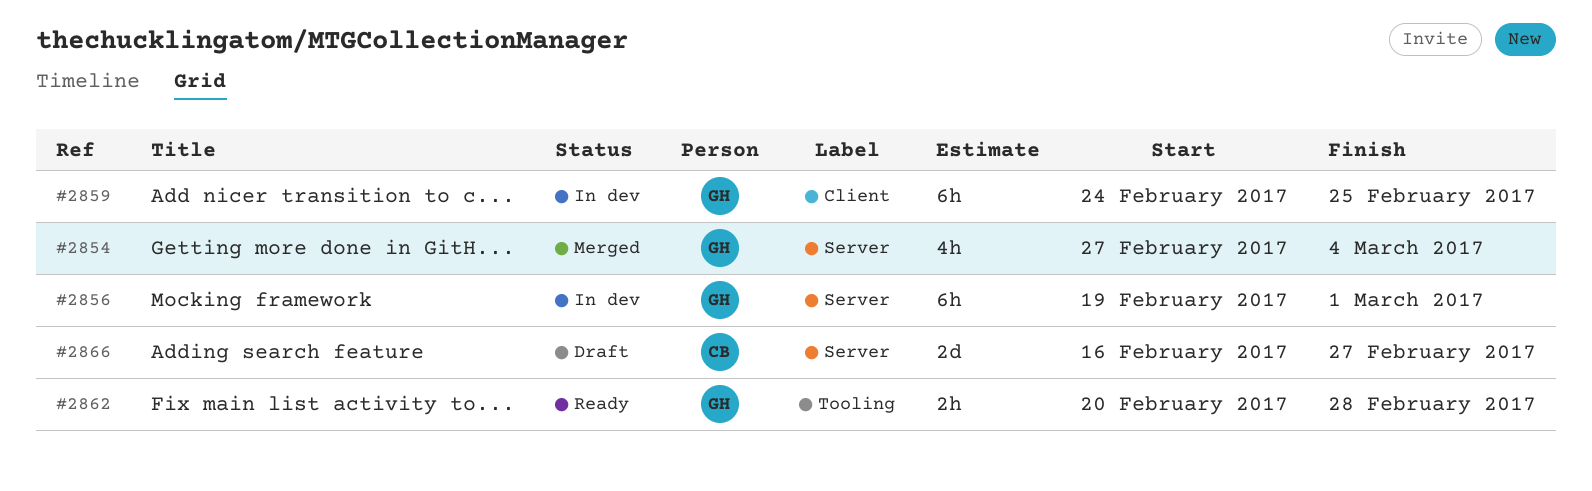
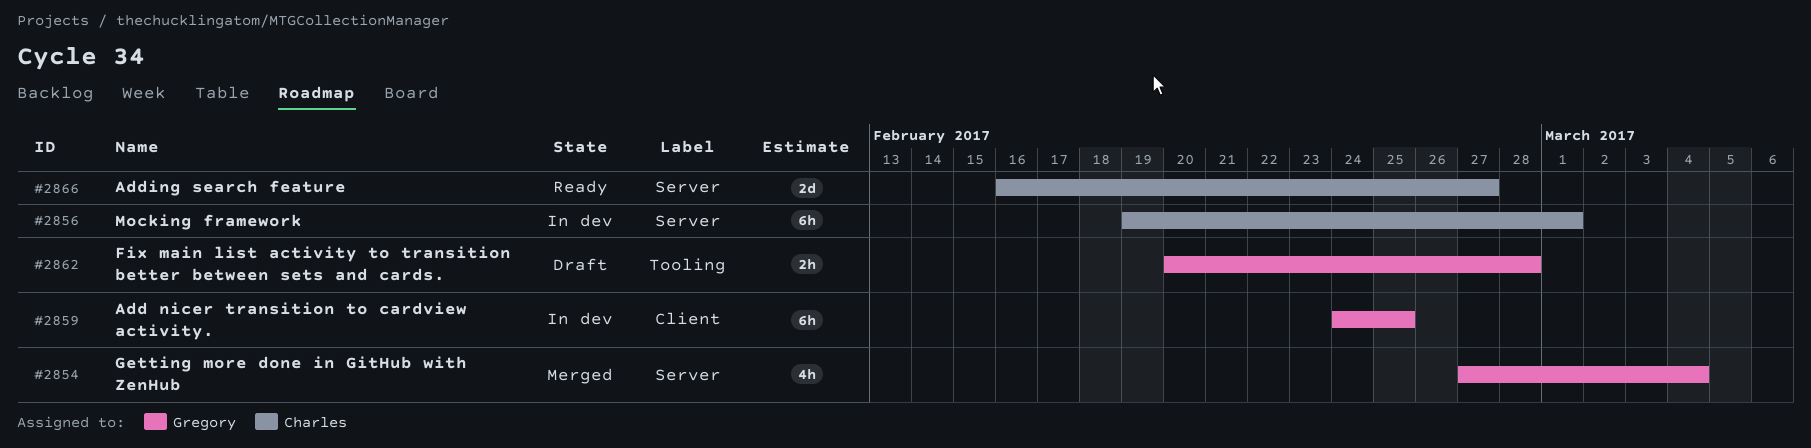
#2856, owner: Gregory -> Charles
#2862, status: Ready -> Draft
#2866, status: Draft -> Ready

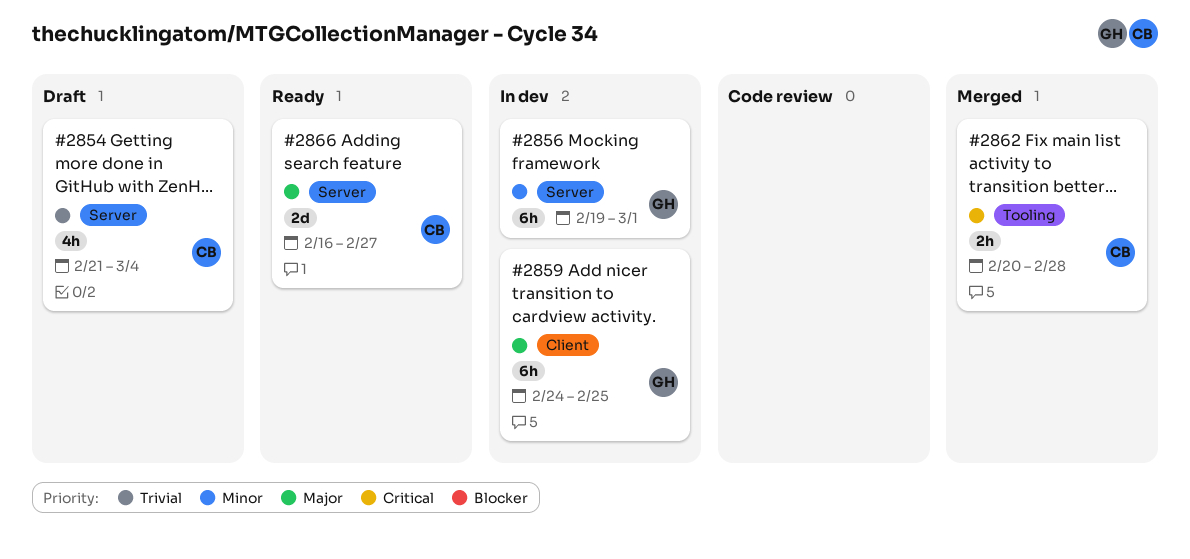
#2854, status: Merged -> Draft
#2854, owner: Gregory -> Charles
#2854, start: Feb 27 -> Feb 21
#2856, owner: Charles -> Gregory
#2862, status: Draft -> Merged
#2862, owner: Gregory -> Charles

